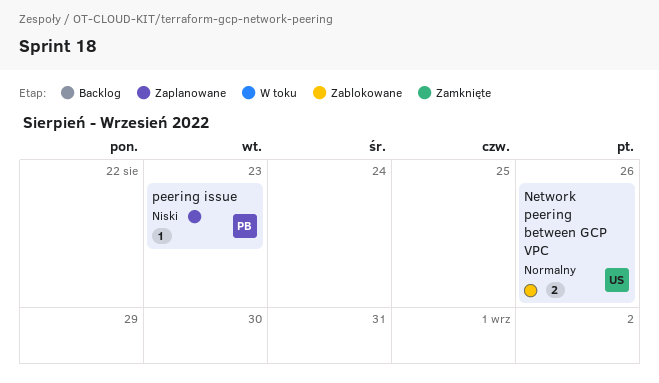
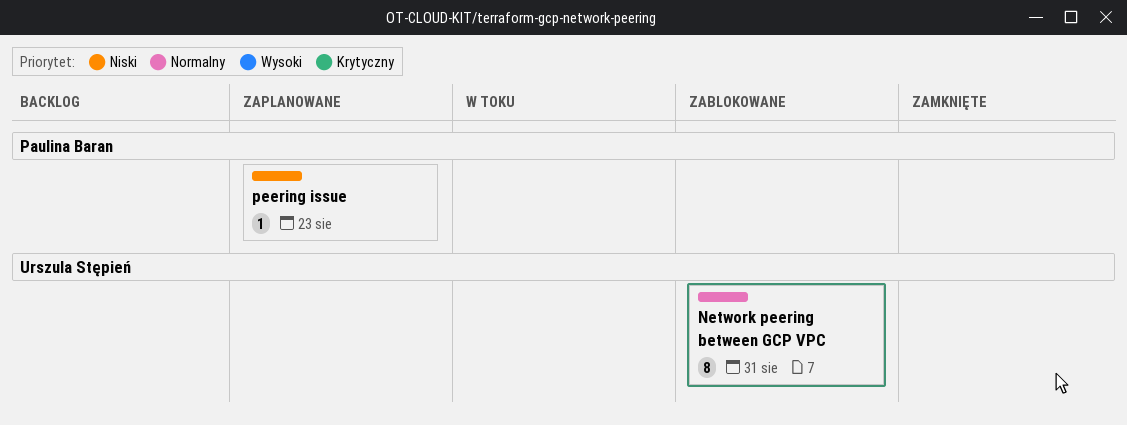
Network peering between GCP VPC, estimate: 2 -> 8
Network peering between GCP VPC, due: Aug 26 -> Aug 31

